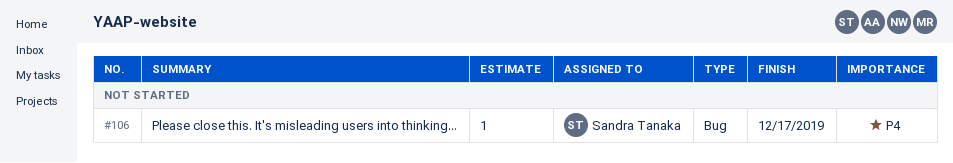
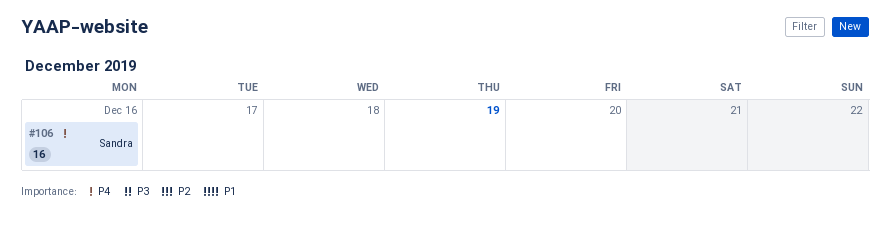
#106, estimate: 1 -> 16
#106, due: Dec 17 -> Dec 16

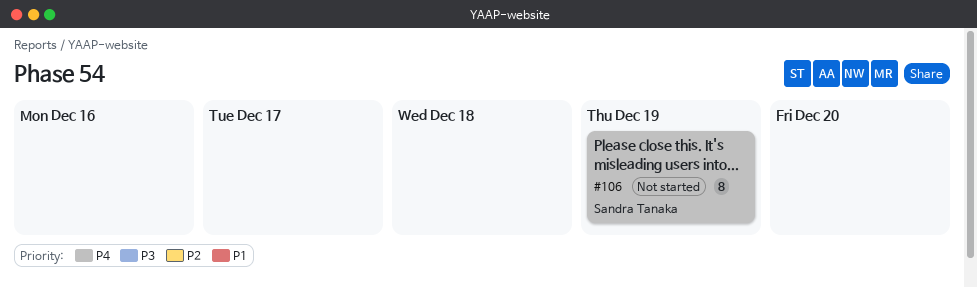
#106, estimate: 16 -> 8
#106, due: Dec 16 -> Dec 19

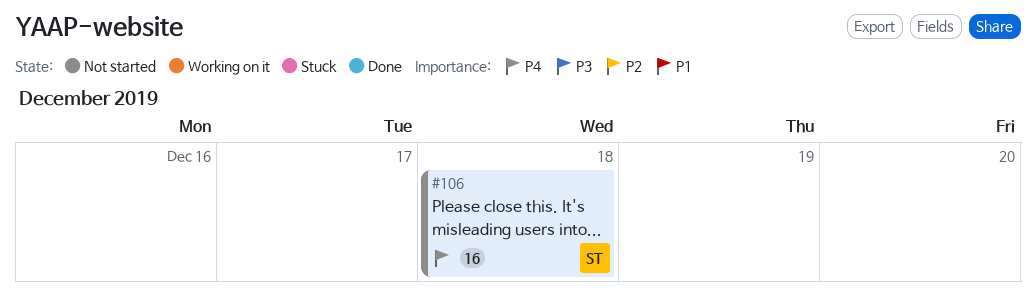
#106, estimate: 8 -> 16
#106, due: Dec 19 -> Dec 18

